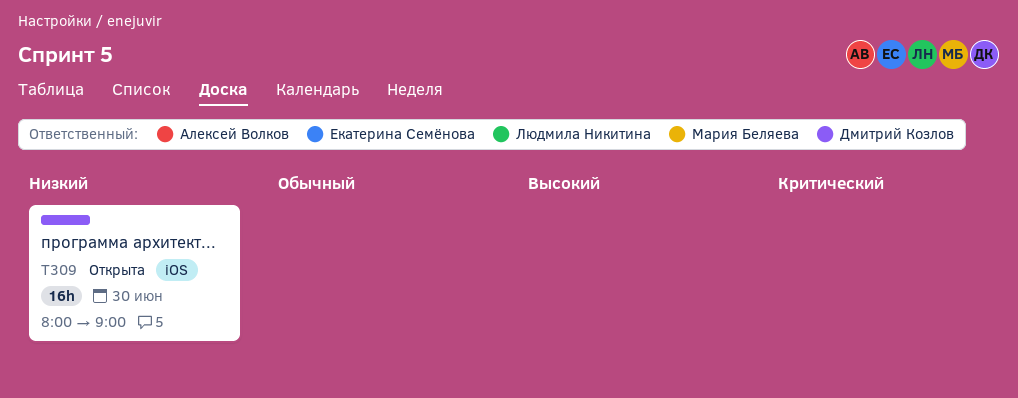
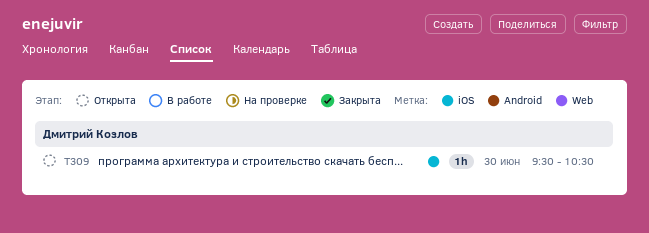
T309, estimate: 16h -> 1h
T309, begins: 08:00 -> 09:30
T309, ends: 09:00 -> 10:30

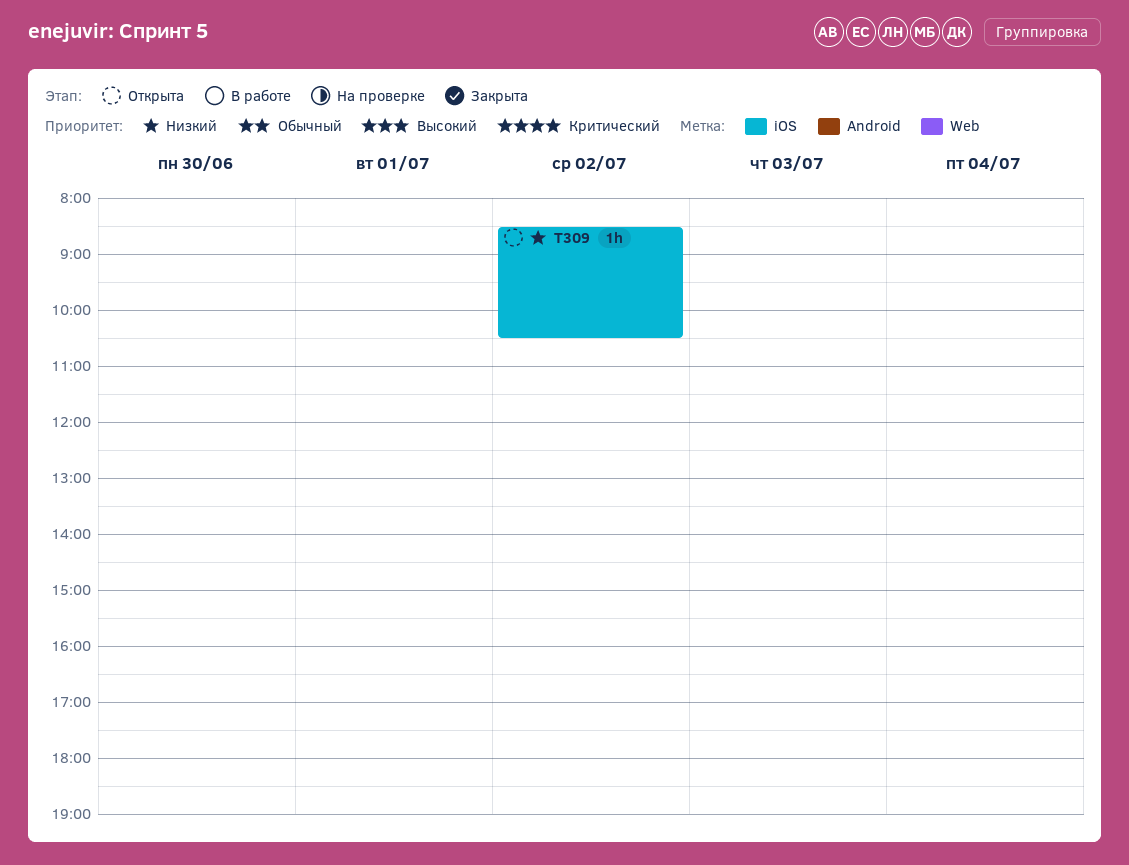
T309, day: Jun 30 -> Jul 2
T309, begins: 09:30 -> 08:30

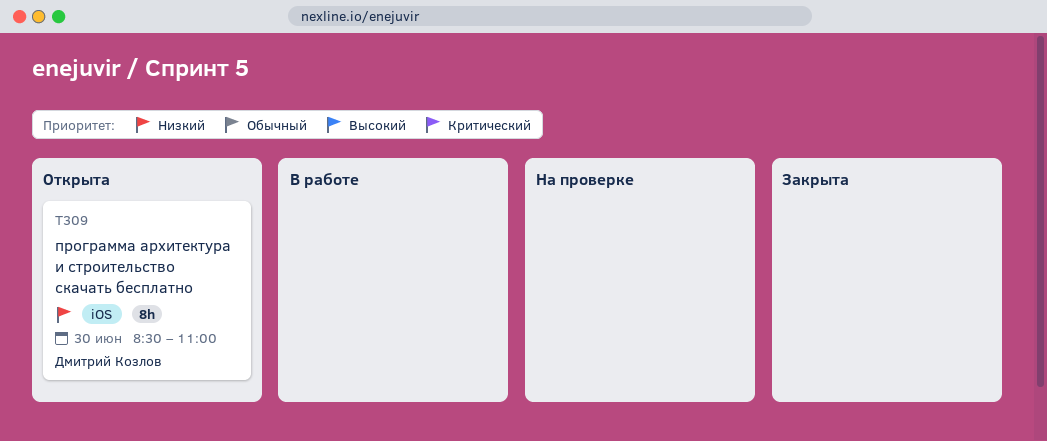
T309, estimate: 1h -> 8h
T309, day: Jul 2 -> Jun 30
T309, ends: 10:30 -> 11:00

